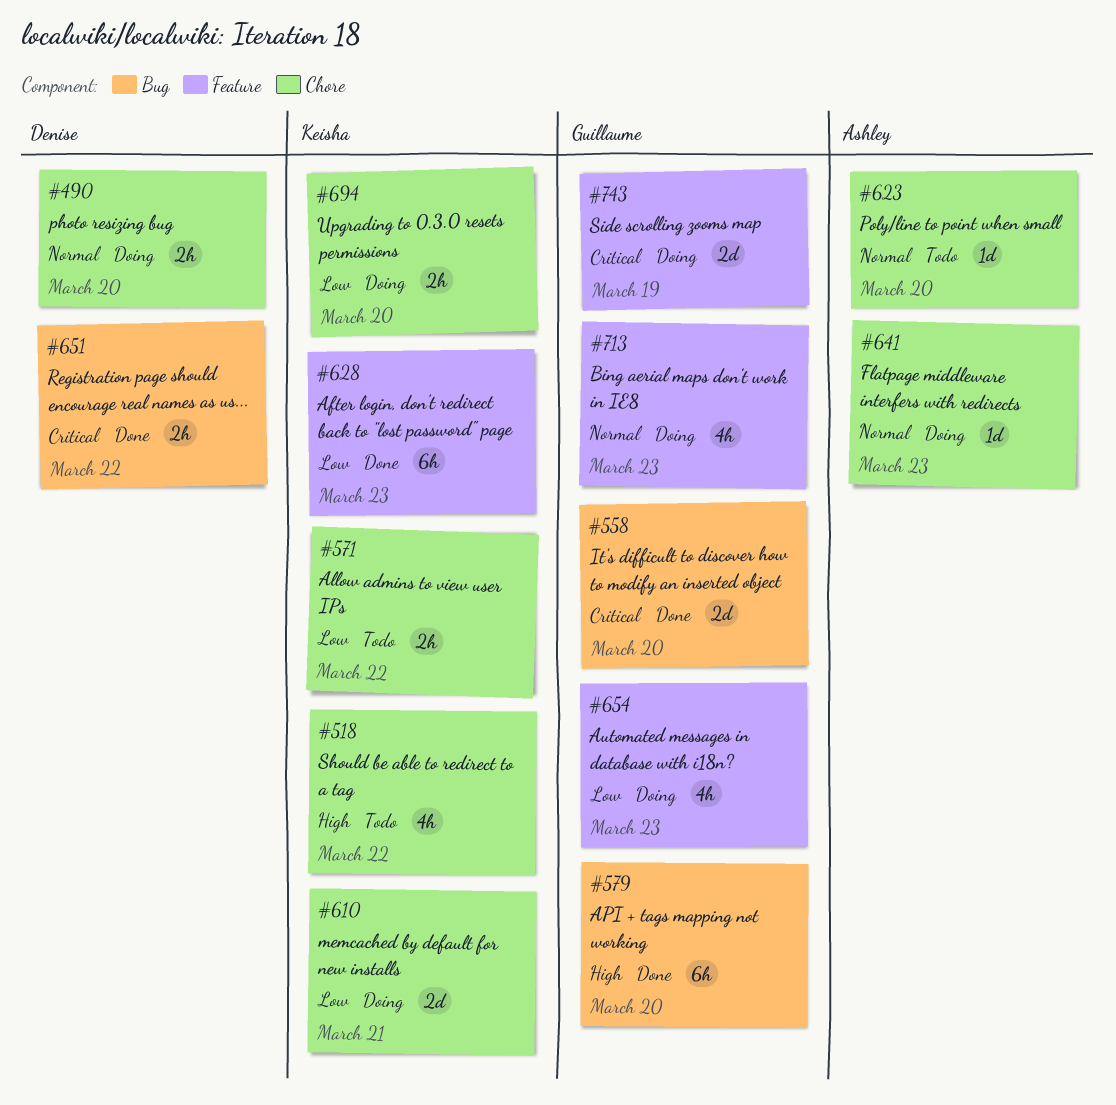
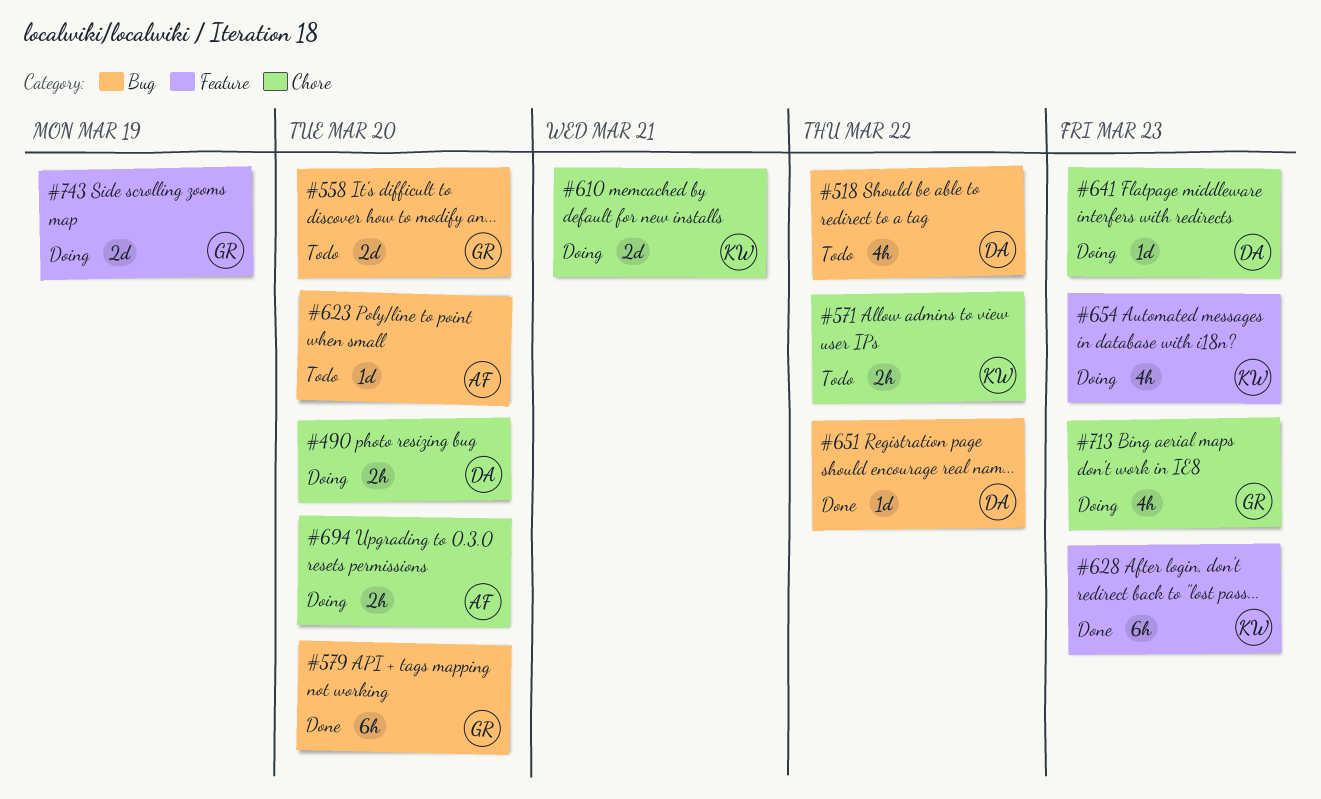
#518, owner: Keisha -> Denise
#518, label: Chore -> Bug
#558, status: Done -> Todo
#623, label: Chore -> Bug
#641, owner: Ashley -> Denise
#651, estimate: 2h -> 1d
#654, owner: Guillaume -> Keisha
#694, owner: Keisha -> Ashley
#713, label: Feature -> Chore

